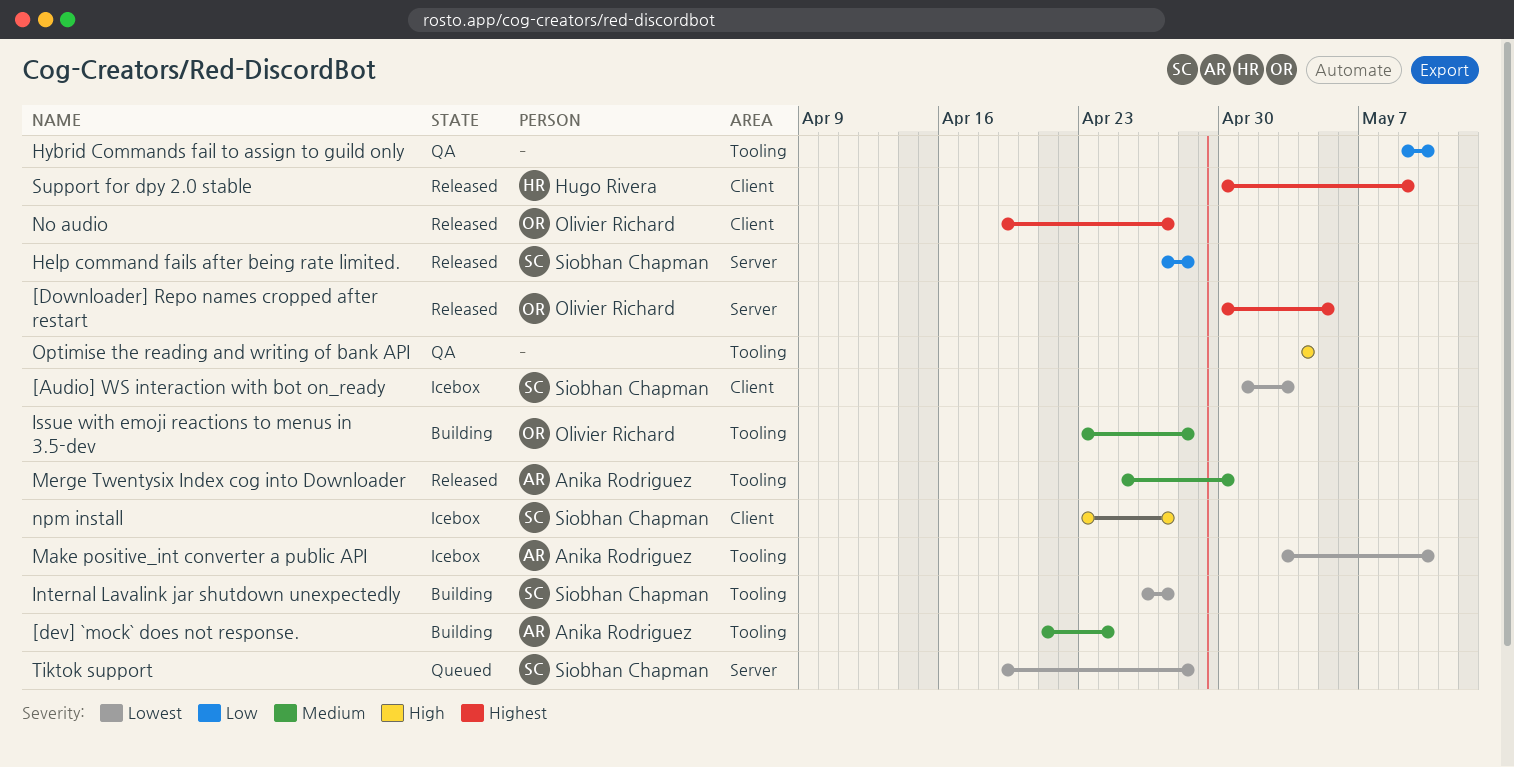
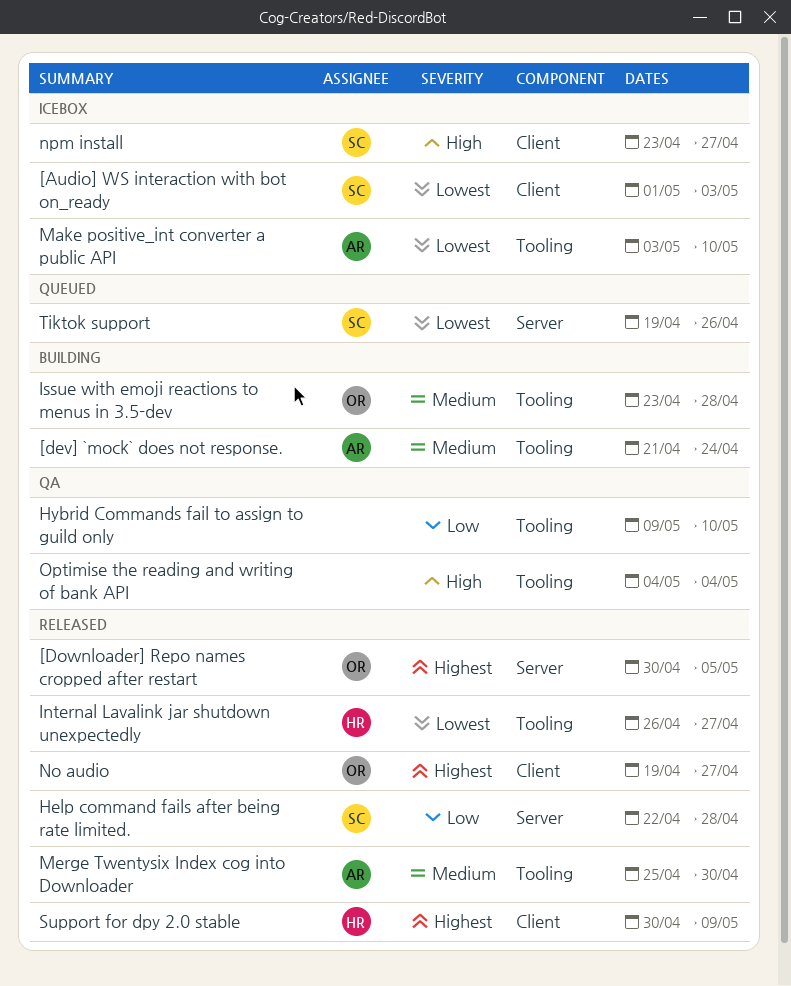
Help command fails after being rate limited., start: Apr 27 -> Apr 22
Internal Lavalink jar shutdown unexpectedly, status: Building -> Released
Internal Lavalink jar shutdown unexpectedly, owner: Siobhan Chapman -> Hugo Rivera
Tiktok support, due: Apr 28 -> Apr 26

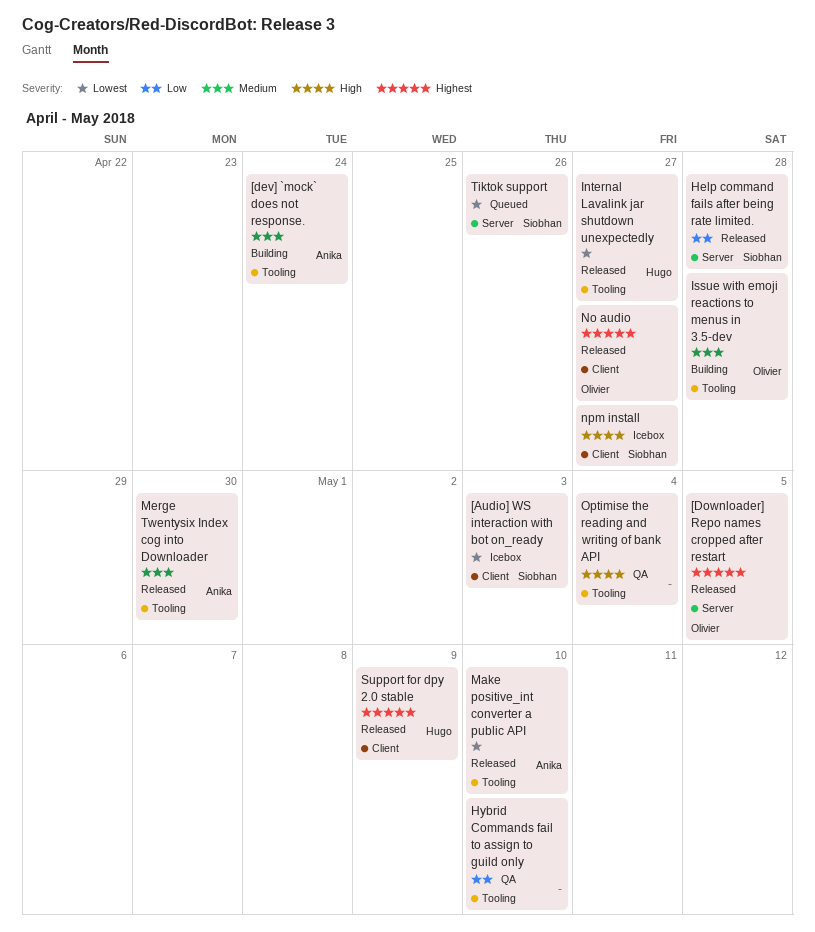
Make positive_int converter a public API, status: Icebox -> Released

